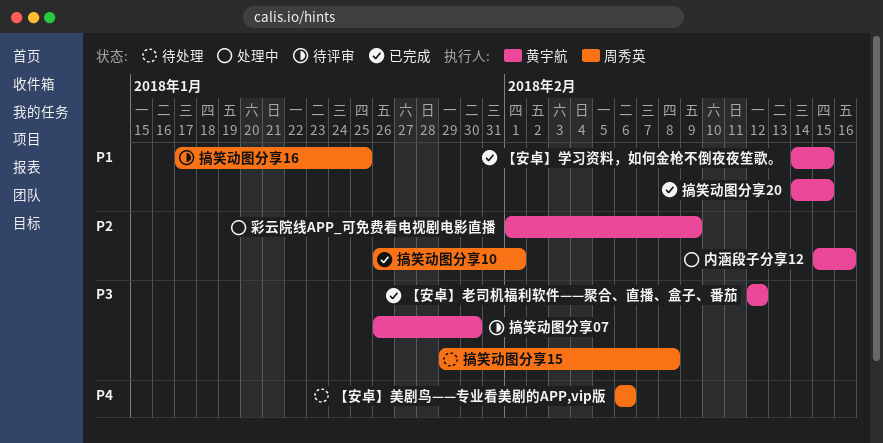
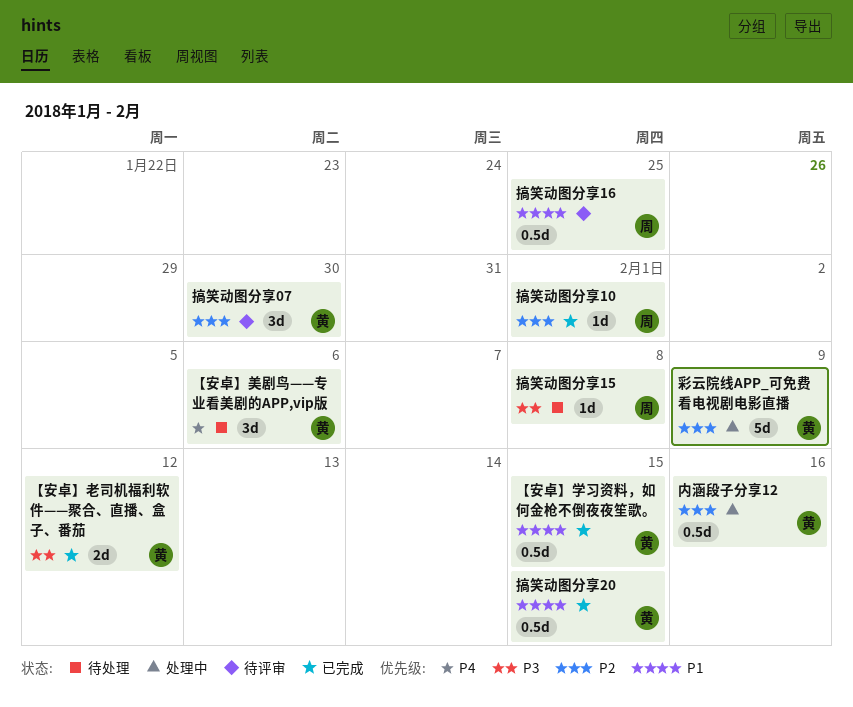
【安卓】美剧鸟——专业看美剧的APP,vip版, owner: 周秀英 -> 黄宇航
搞笑动图分享07, priority: P3 -> P2

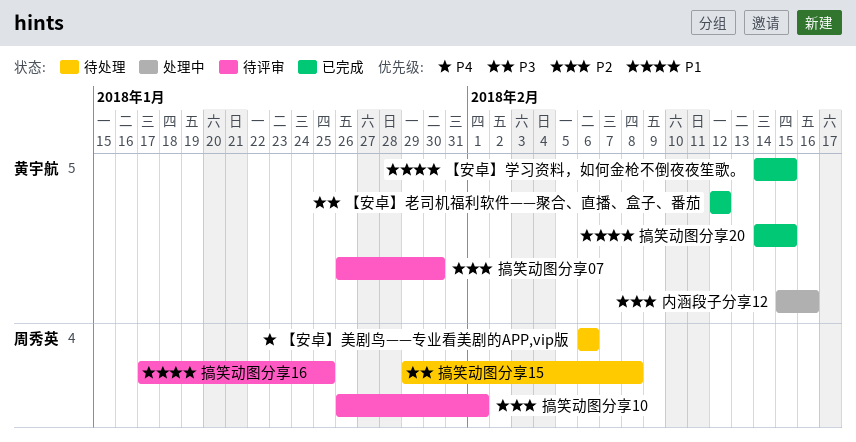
【安卓】美剧鸟——专业看美剧的APP,vip版, owner: 黄宇航 -> 周秀英
彩云院线APP_可免费看电视剧电影直播: present -> none
搞笑动图分享10, status: 已完成 -> 待评审

